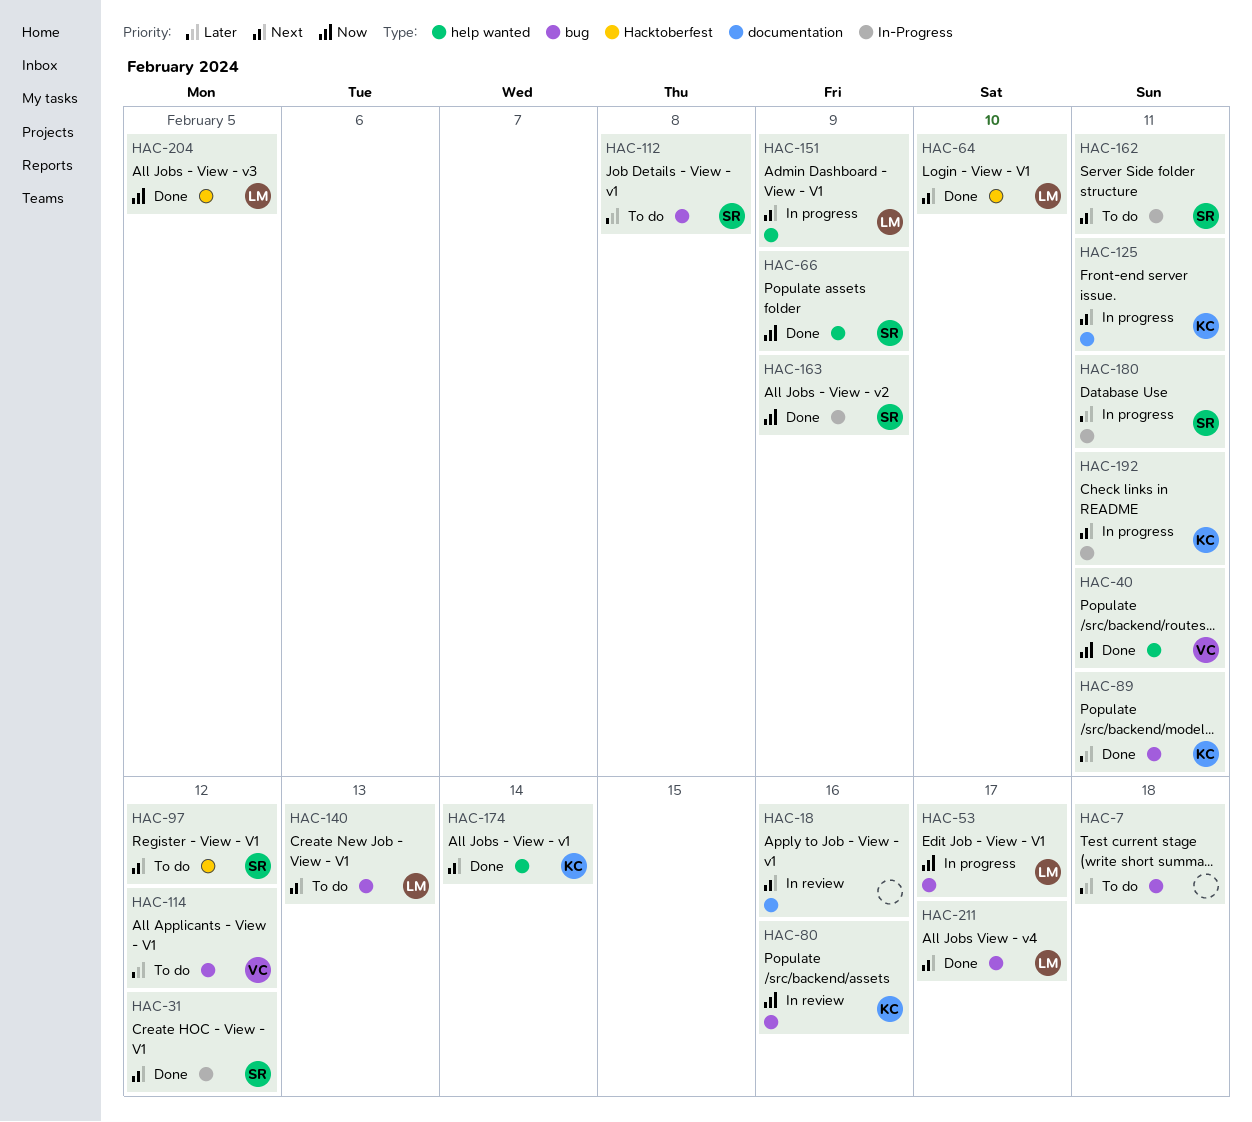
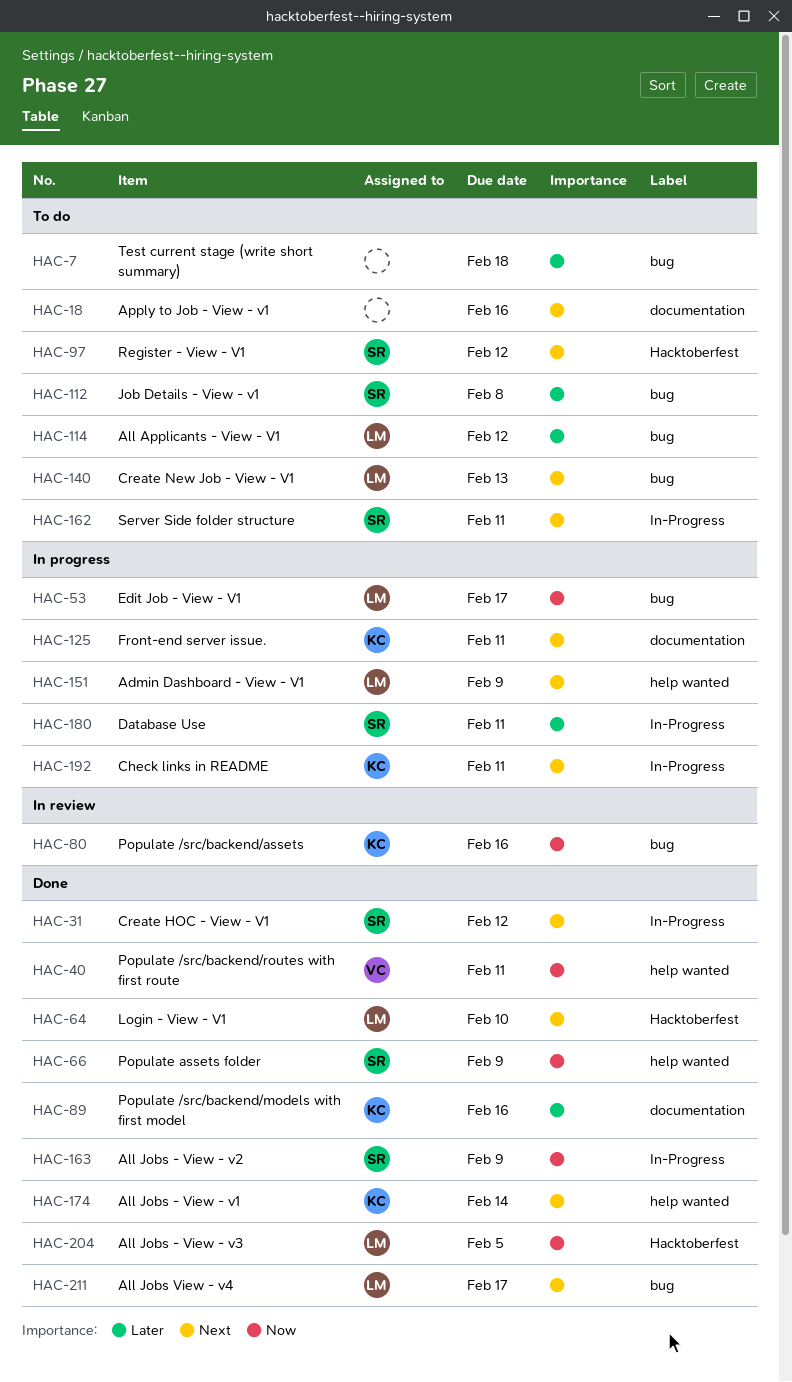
HAC-18, status: In review -> To do
HAC-89, label: bug -> documentation
HAC-89, due: Feb 11 -> Feb 16
HAC-114, owner: VC -> LM

